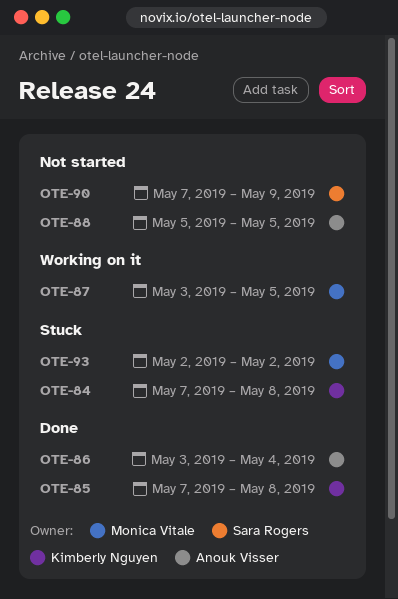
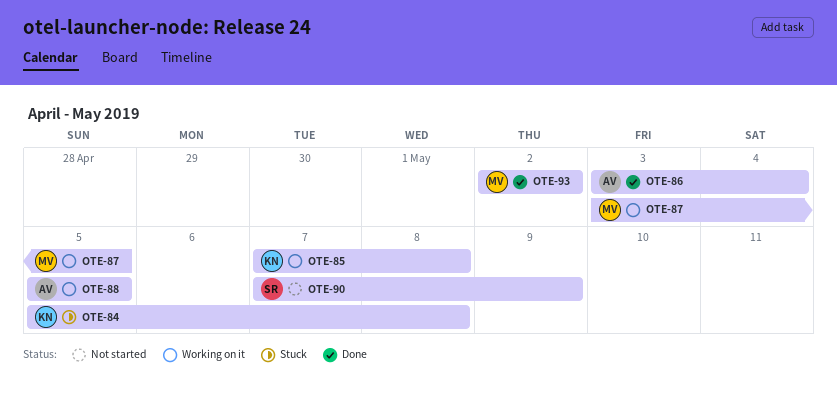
OTE-84, start: May 7 -> May 5
OTE-85, status: Done -> Working on it
OTE-88, status: Not started -> Working on it
OTE-93, status: Stuck -> Done

